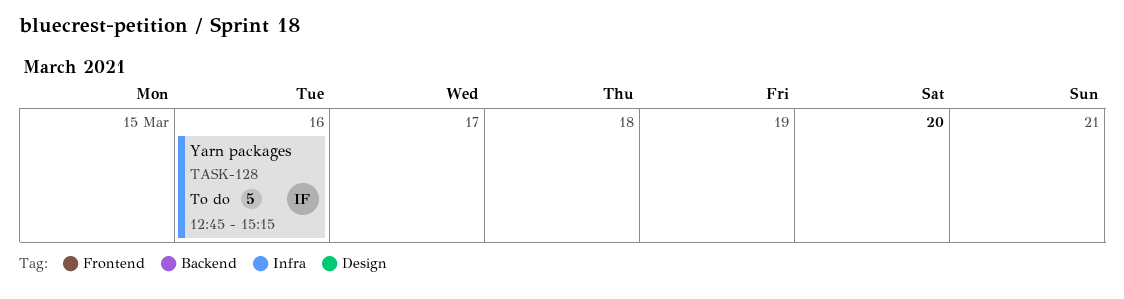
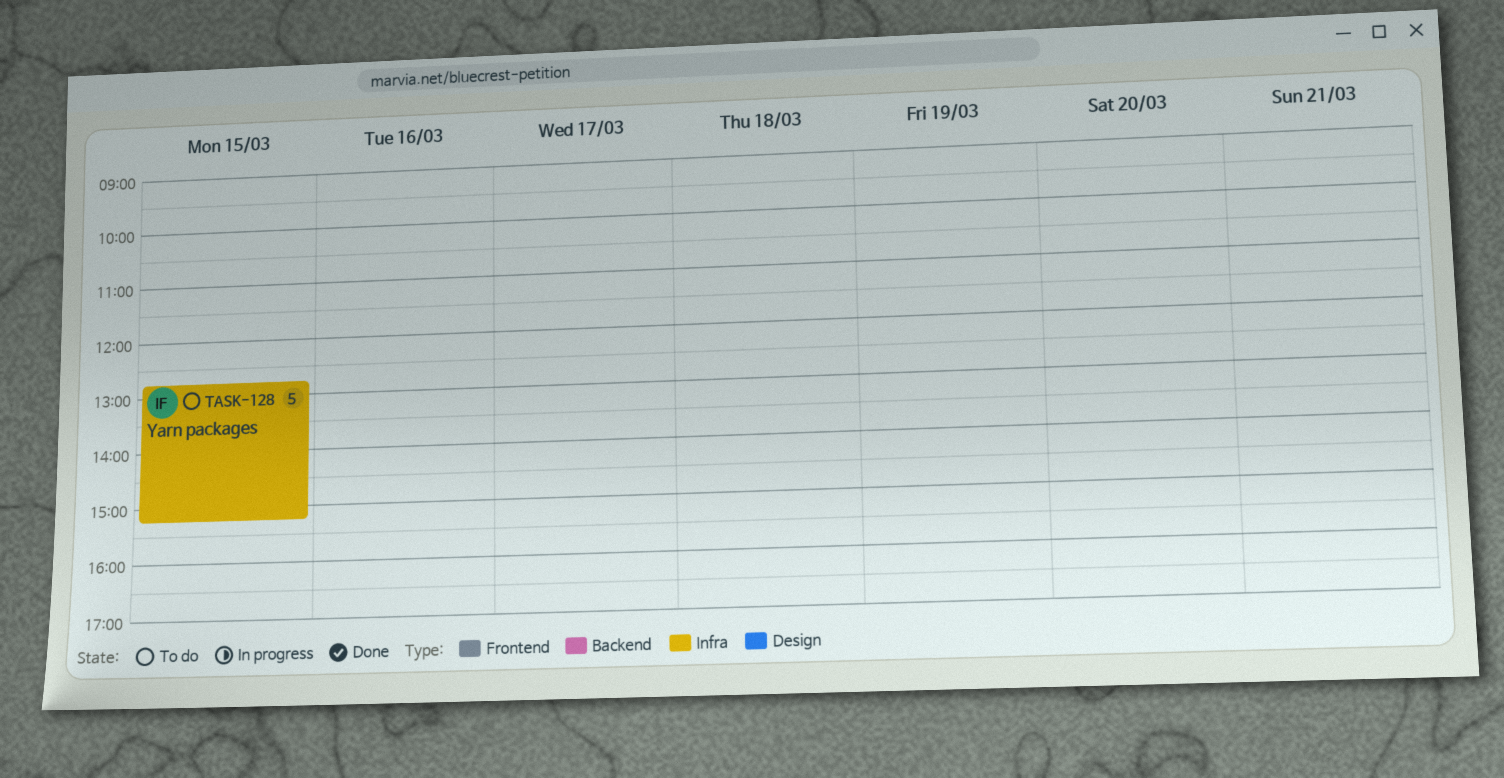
TASK-128, day: Mar 16 -> Mar 15

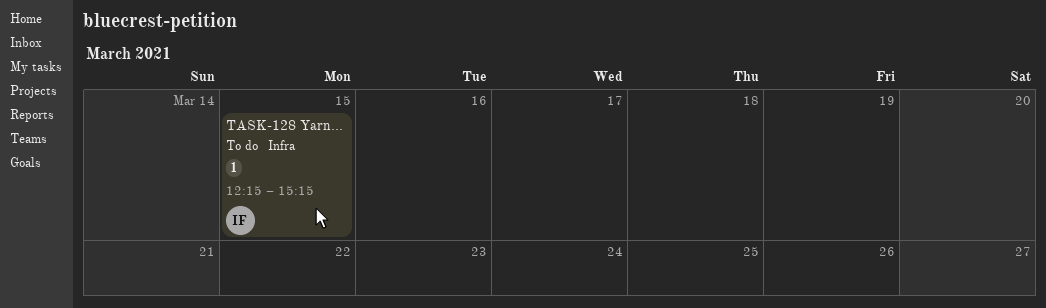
TASK-128, estimate: 5 -> 1
TASK-128, begins: 12:45 -> 12:15

